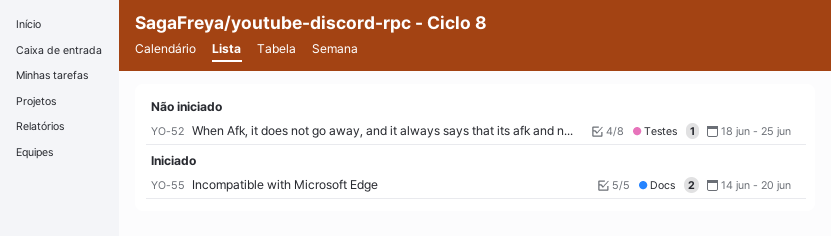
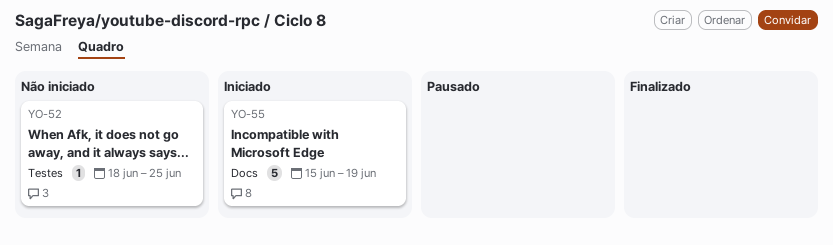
YO-55, estimate: 2 -> 5
YO-55, start: Jun 14 -> Jun 15
YO-55, due: Jun 20 -> Jun 19

